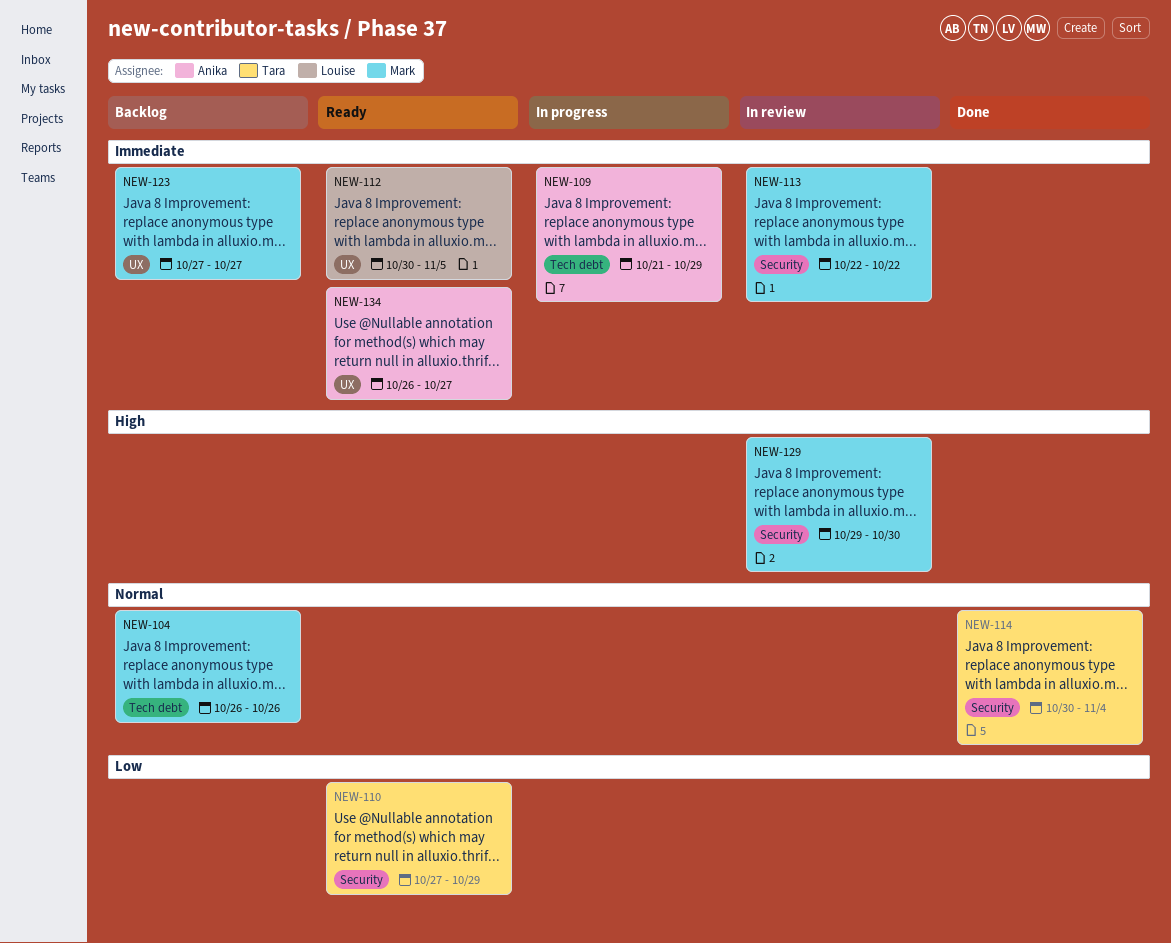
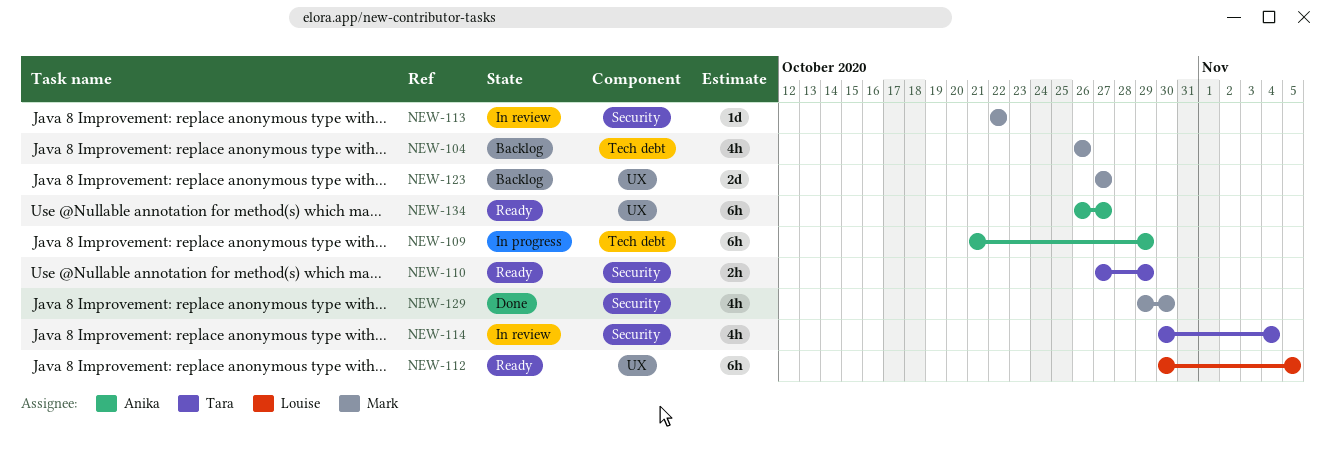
NEW-114, status: Done -> In review
NEW-129, status: In review -> Done

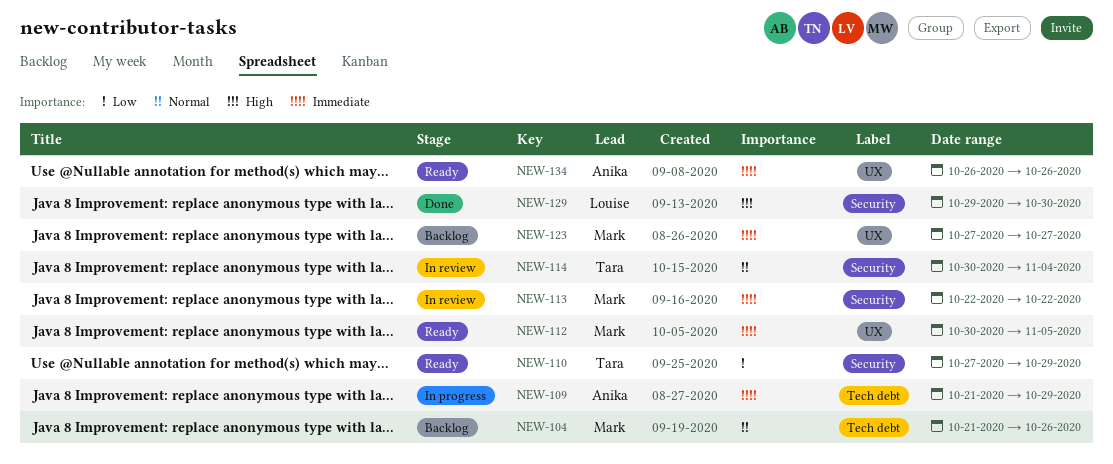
NEW-104, start: Oct 26 -> Oct 21
NEW-112, owner: Louise -> Mark
NEW-129, owner: Mark -> Louise
NEW-134, due: Oct 27 -> Oct 26

